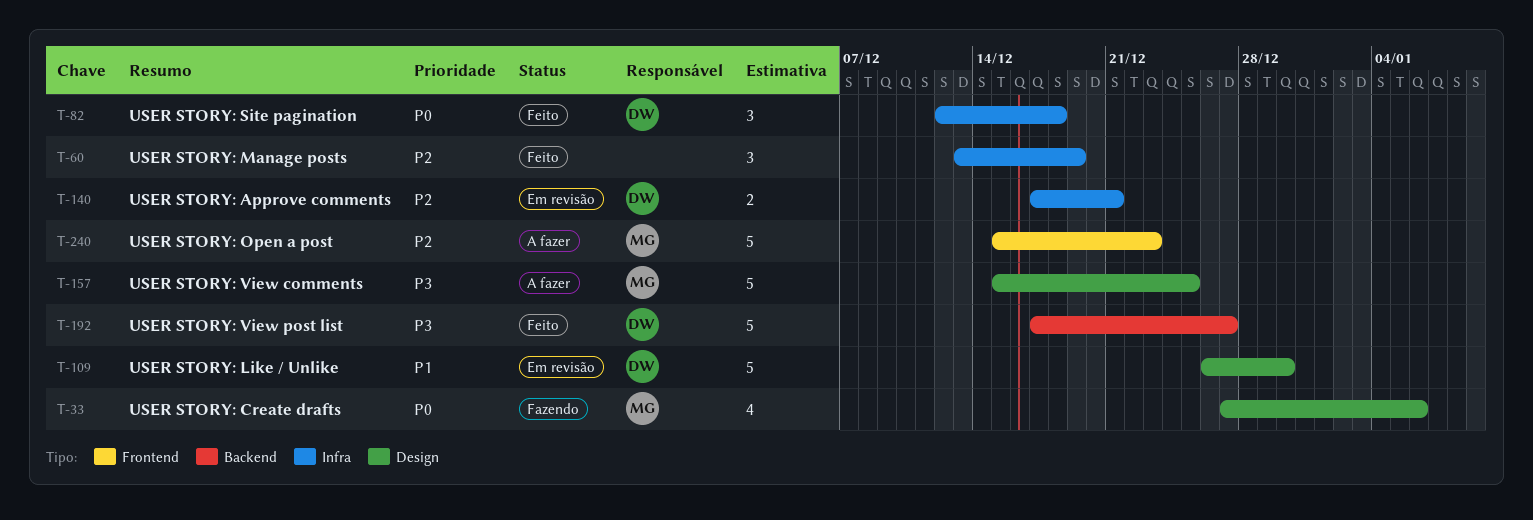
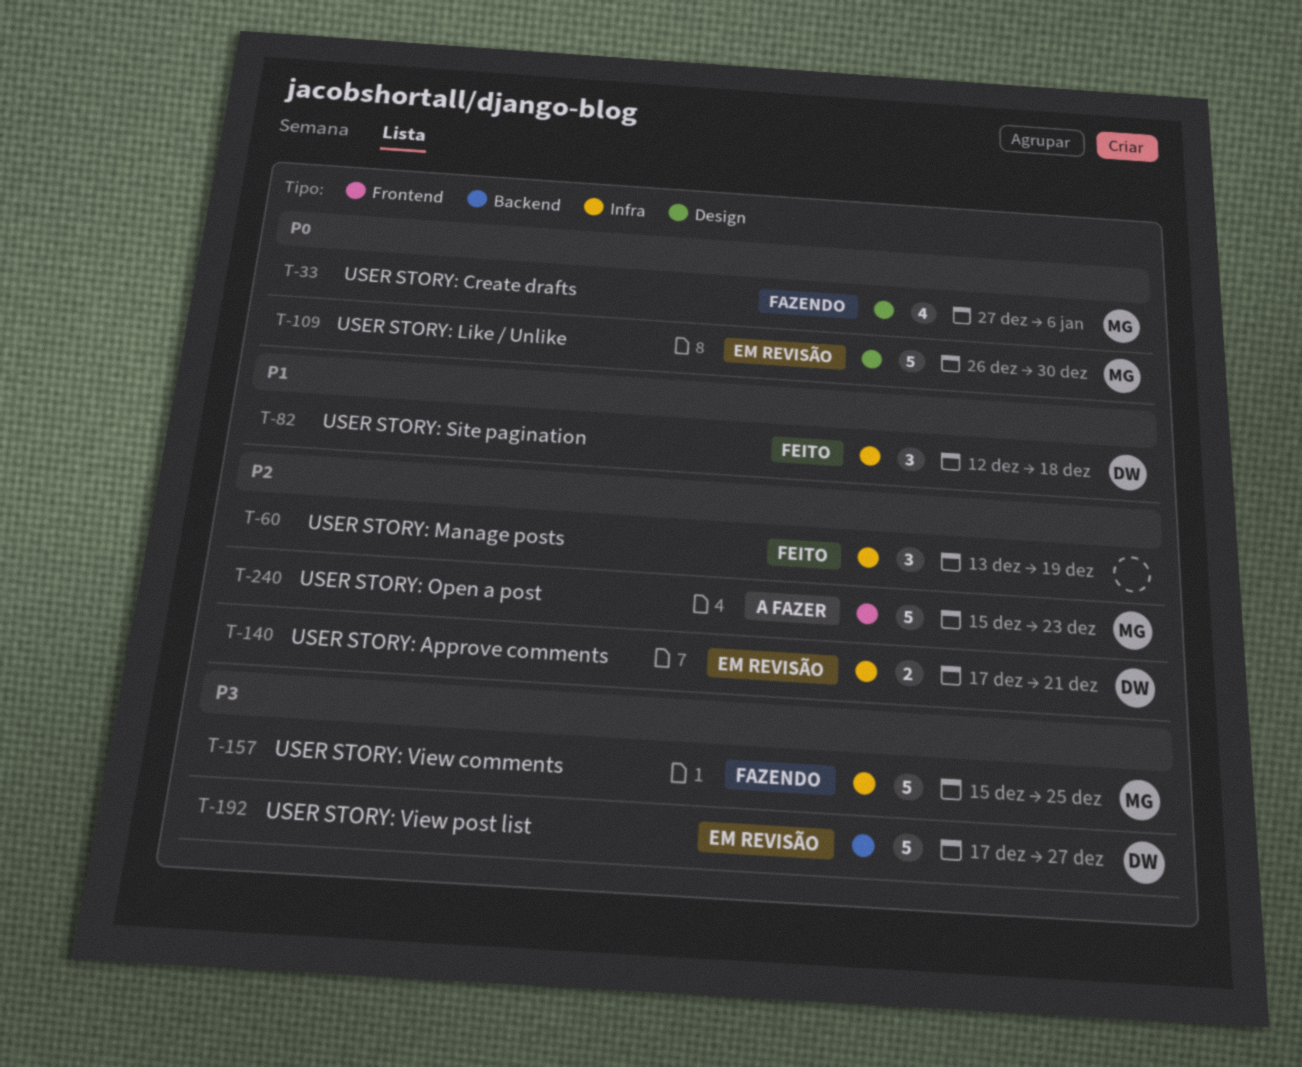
T-82, priority: P0 -> P1
T-109, owner: DW -> MG
T-109, priority: P1 -> P0
T-157, status: A fazer -> Fazendo
T-157, label: Design -> Infra
T-192, status: Feito -> Em revisão

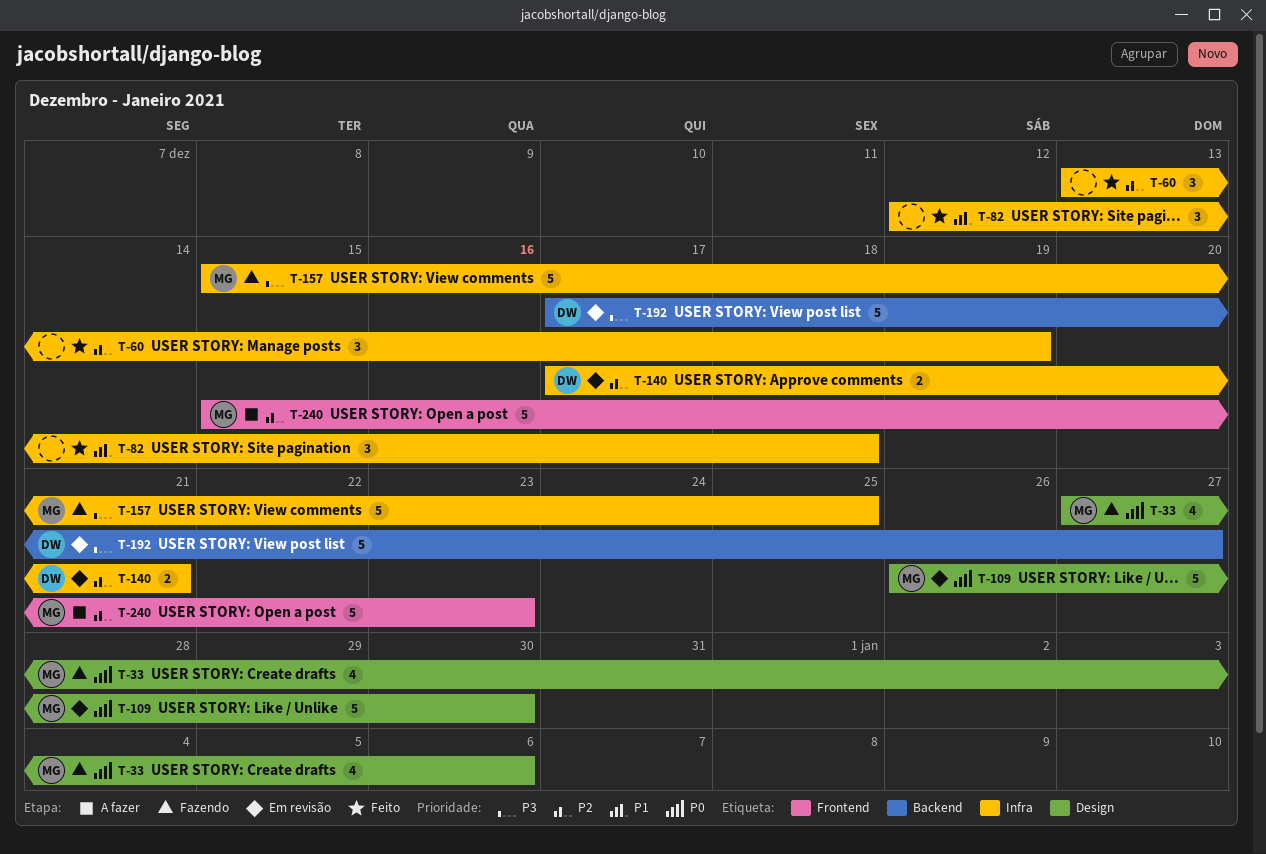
T-82, owner: DW -> none

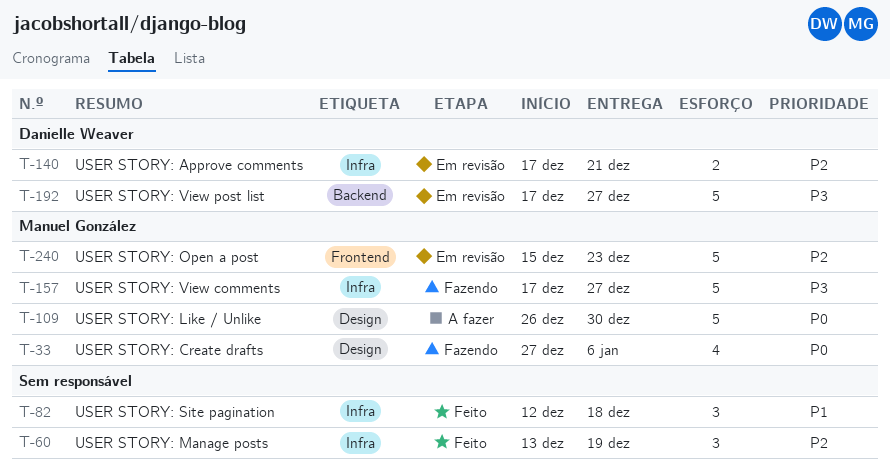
T-109, status: Em revisão -> A fazer
T-157, start: Dec 15 -> Dec 17
T-157, due: Dec 25 -> Dec 27
T-240, status: A fazer -> Em revisão

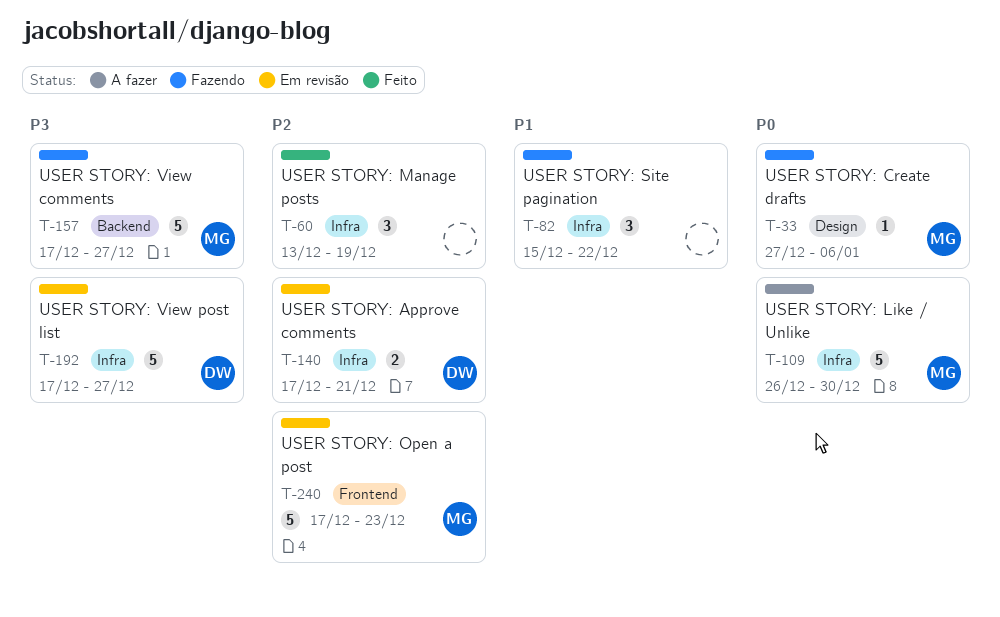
T-33, estimate: 4 -> 1
T-82, status: Feito -> Fazendo
T-82, start: Dec 12 -> Dec 15
T-82, due: Dec 18 -> Dec 22
T-109, label: Design -> Infra
T-157, label: Infra -> Backend
T-192, label: Backend -> Infra
T-240, start: Dec 15 -> Dec 17

